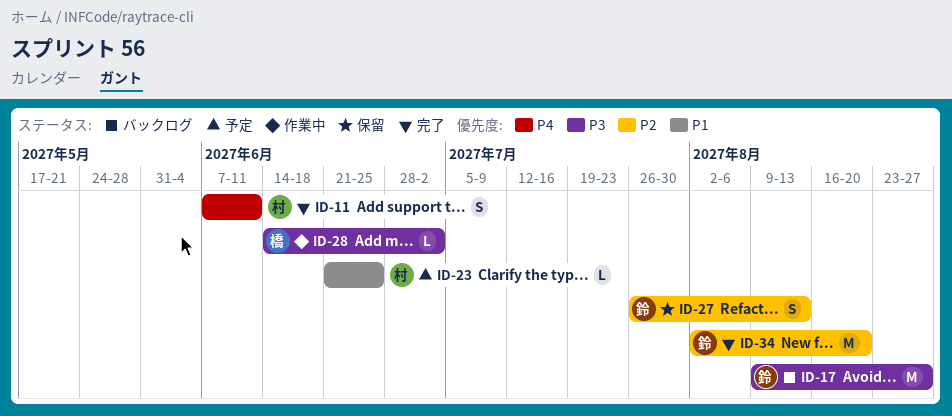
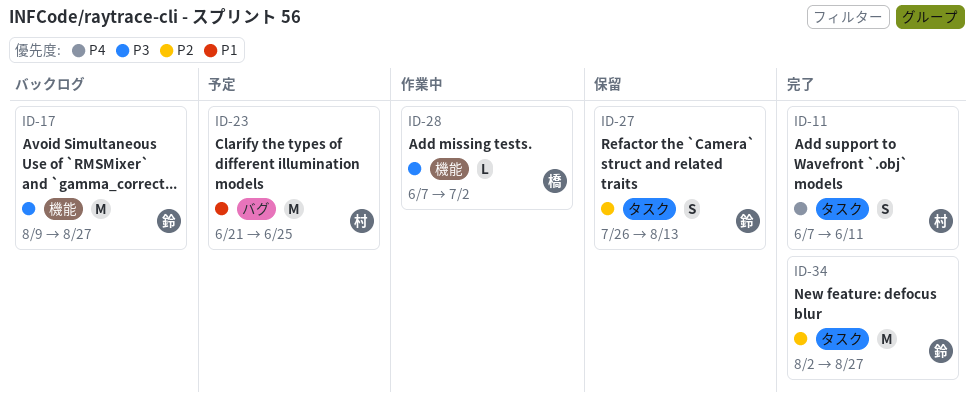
ID-23, estimate: L -> M
ID-28, start: Jun 14 -> Jun 7
ID-34, due: Aug 20 -> Aug 27

